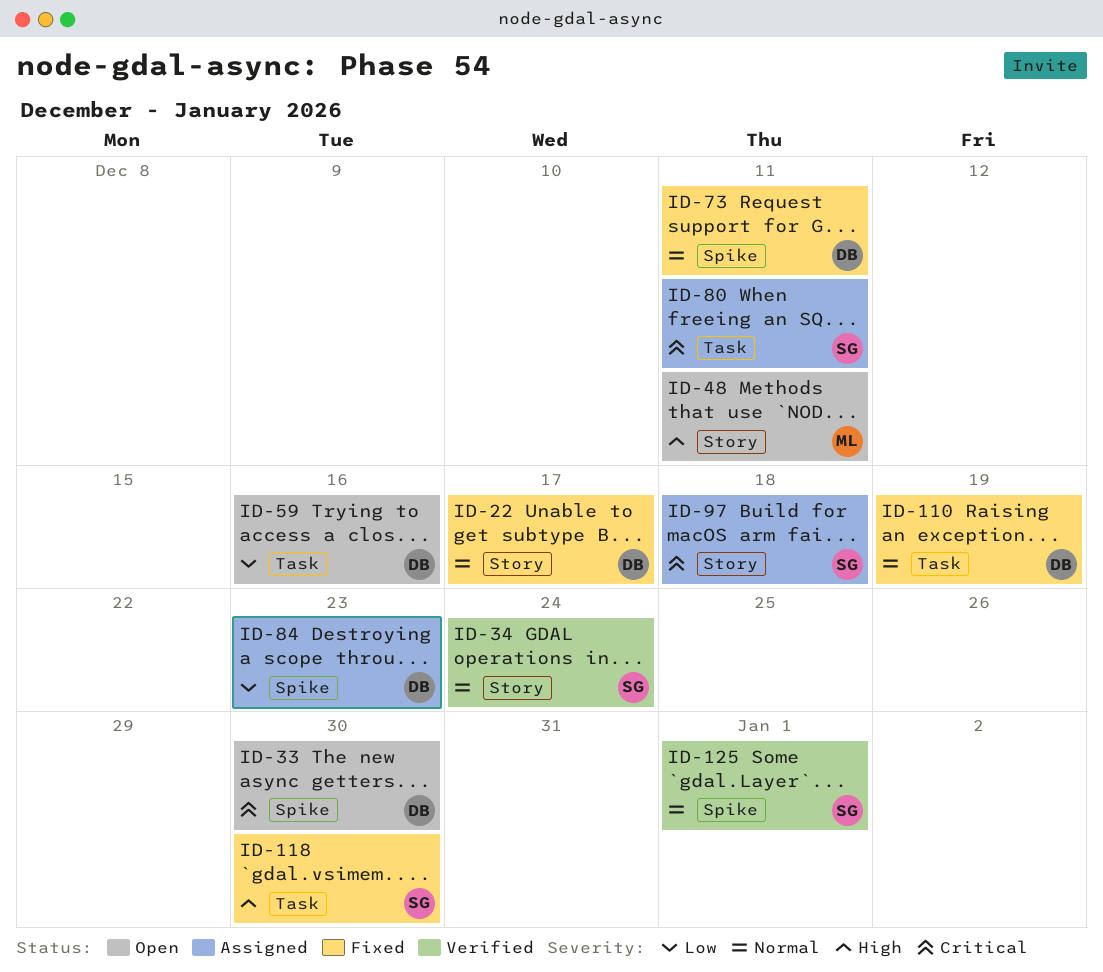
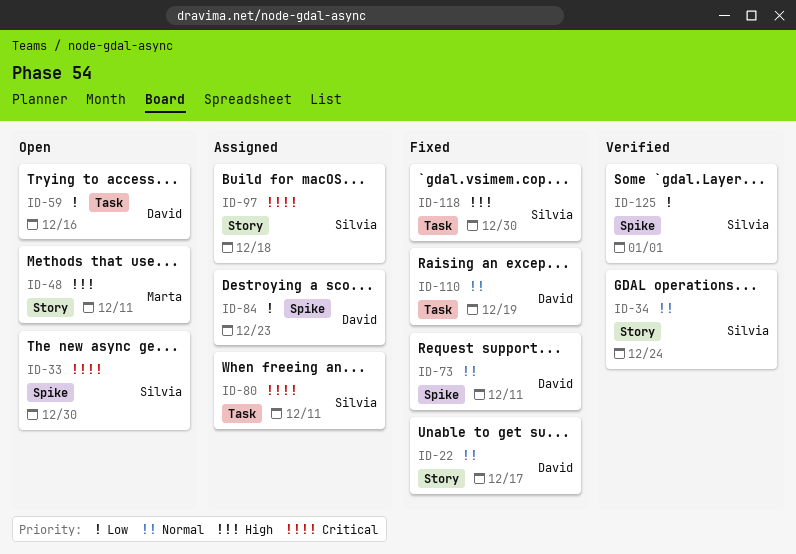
ID-33, owner: David -> Silvia
ID-125, priority: Normal -> Low

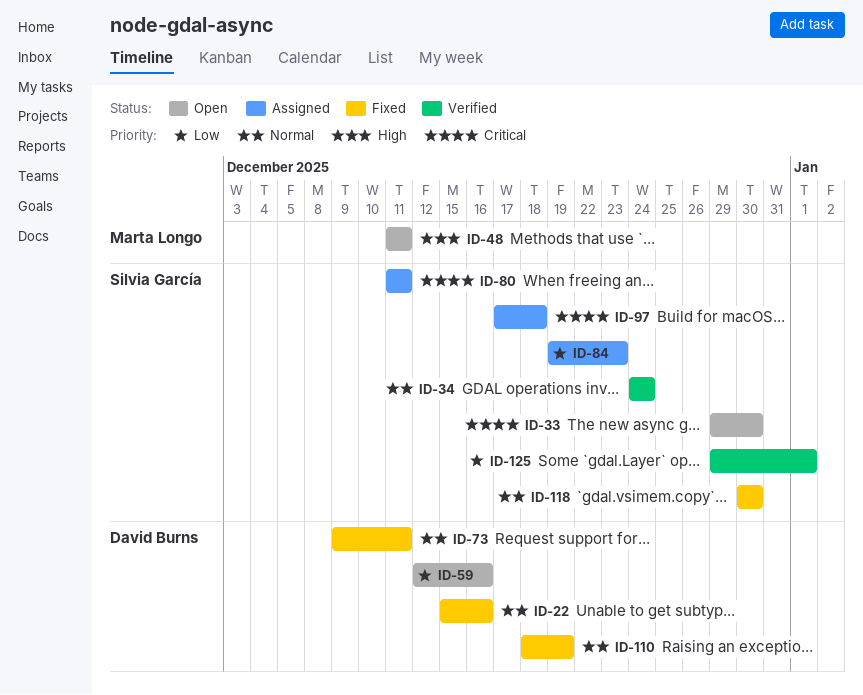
ID-22, due: Dec 17 -> Dec 16
ID-84, owner: David Burns -> Silvia García
ID-118, priority: High -> Normal

